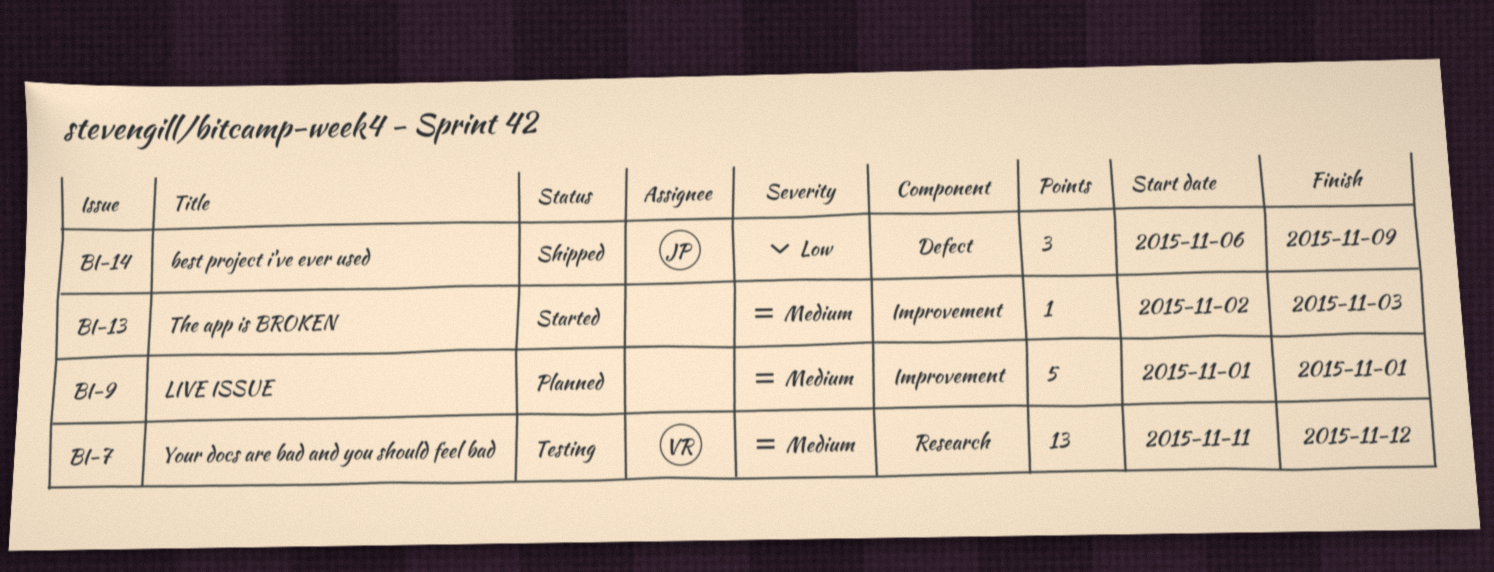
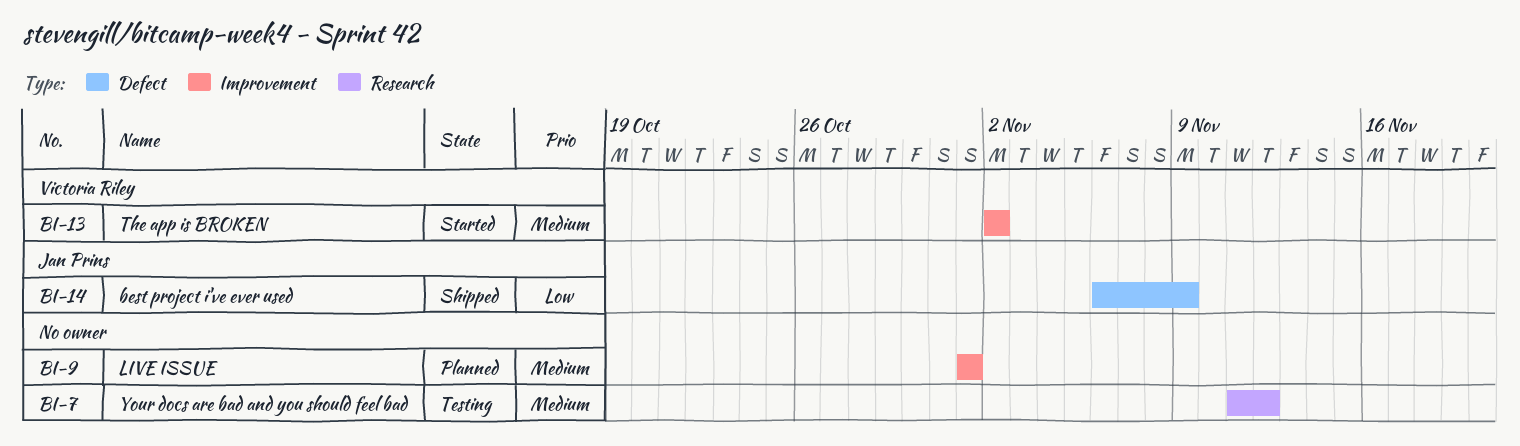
BI-7, owner: Victoria Riley -> none
BI-13, owner: none -> Victoria Riley
BI-13, due: Nov 3 -> Nov 2

